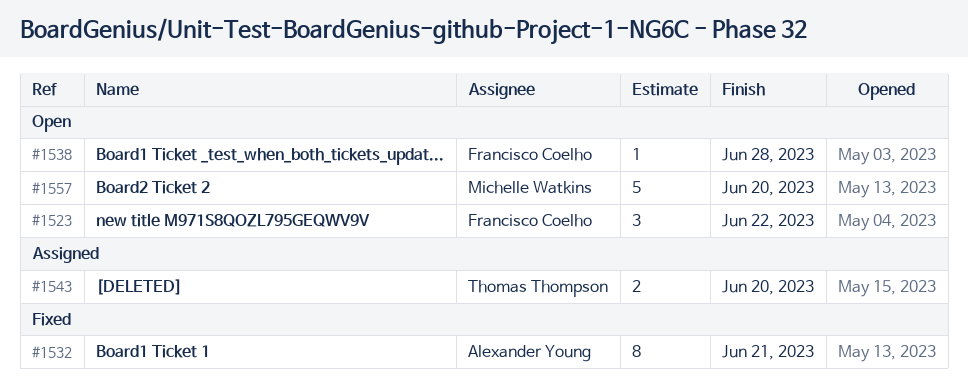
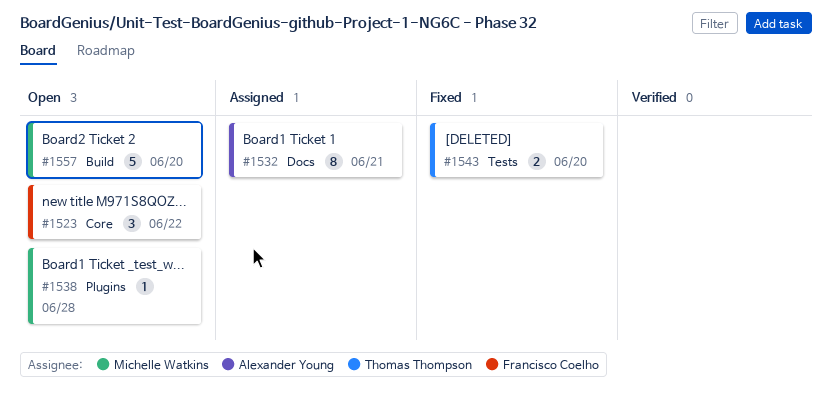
#1532, status: Fixed -> Assigned
#1538, owner: Francisco Coelho -> Michelle Watkins
#1543, status: Assigned -> Fixed

